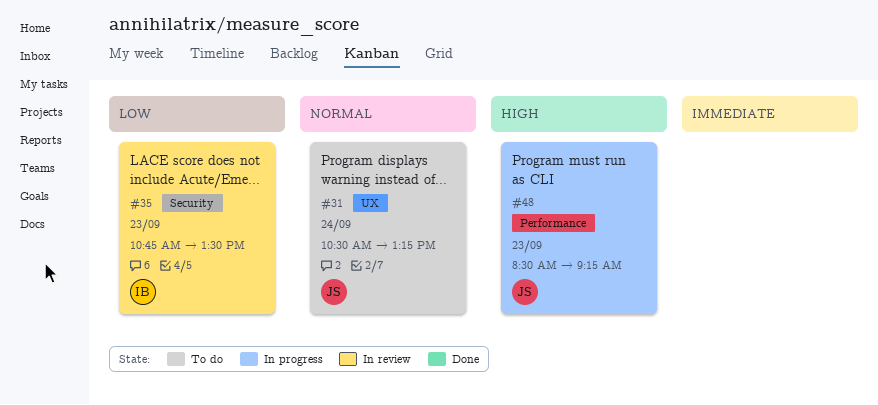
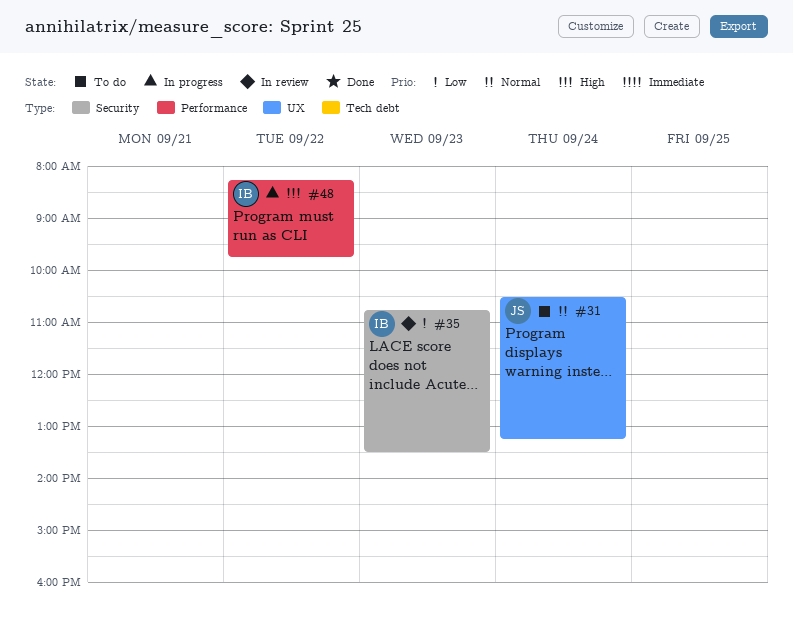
#48, owner: JS -> IB
#48, day: Sep 23 -> Sep 22
#48, begins: 08:30 -> 08:15
#48, ends: 09:15 -> 09:45

